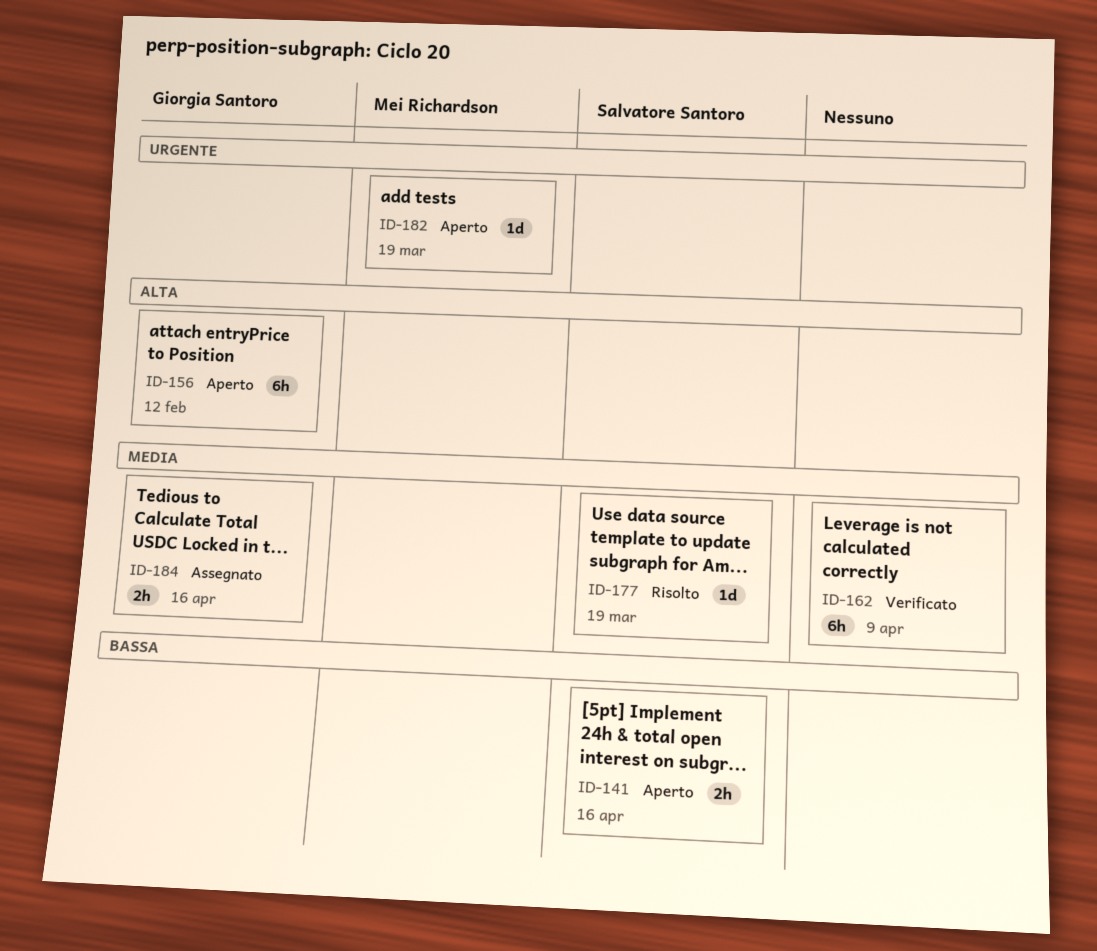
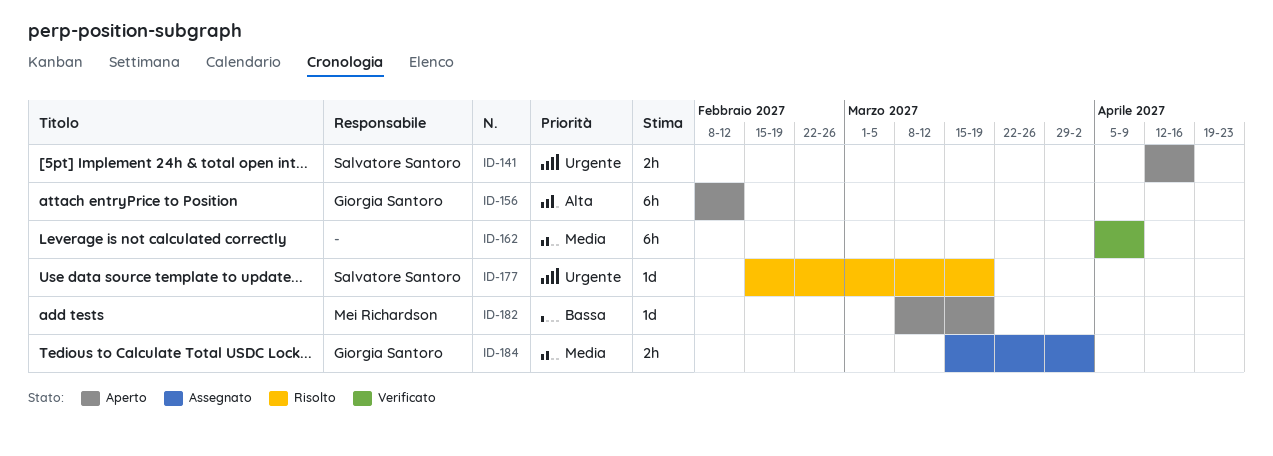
ID-141, priority: Bassa -> Urgente
ID-177, priority: Media -> Urgente
ID-182, priority: Urgente -> Bassa
ID-184, due: Apr 16 -> Apr 2

